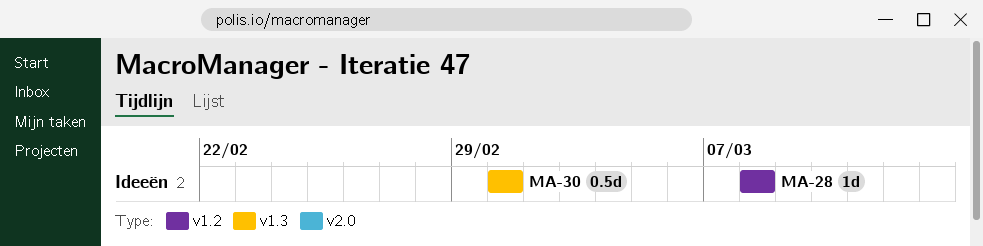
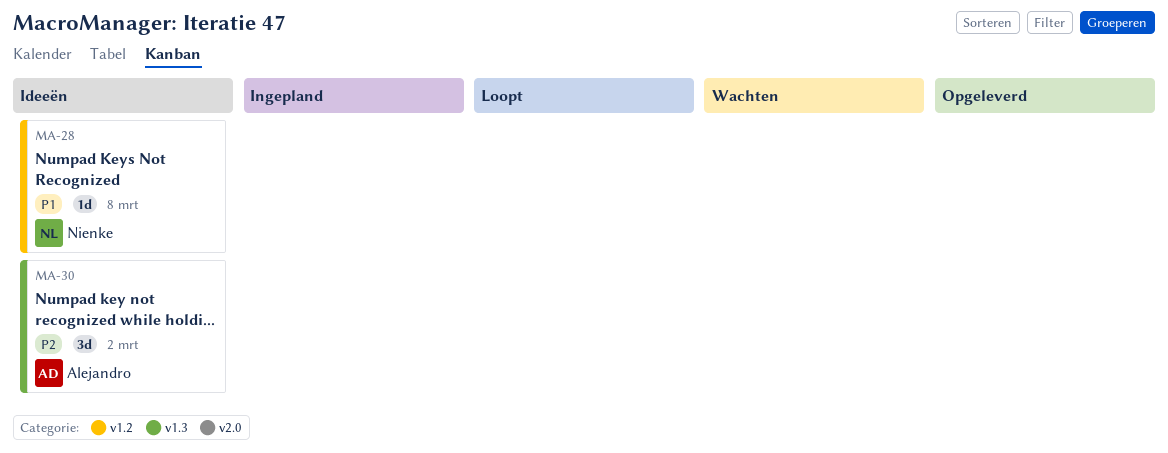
MA-30, estimate: 0.5d -> 3d
MA-30, due: Mar 1 -> Mar 2

